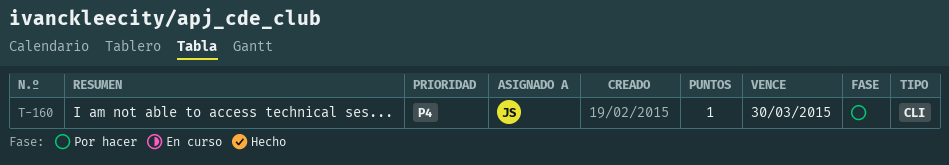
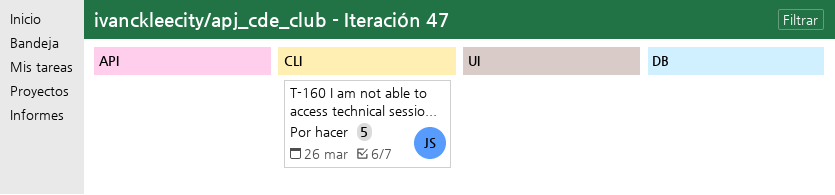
T-160, estimate: 1 -> 5
T-160, due: Mar 30 -> Mar 26

